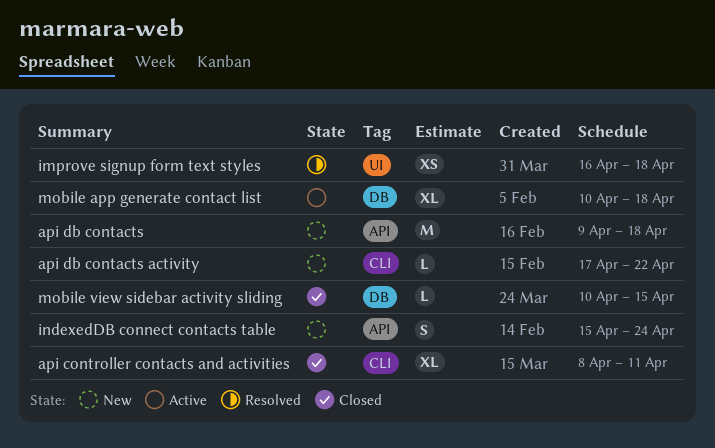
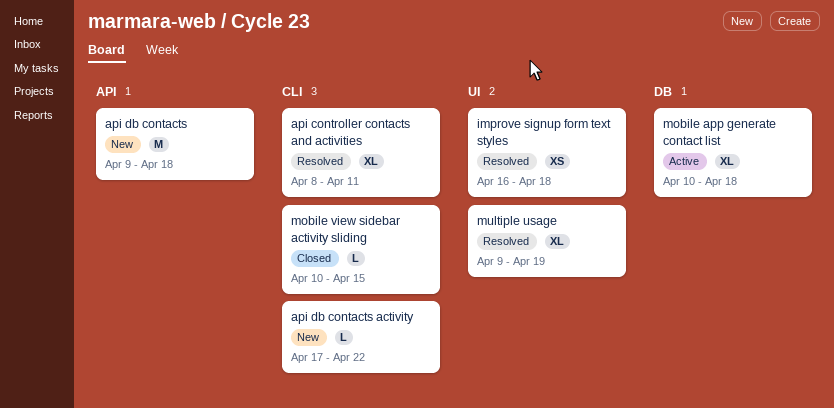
api controller contacts and activities, status: Closed -> Resolved
indexedDB connect contacts table: present -> none
mobile view sidebar activity sliding, label: DB -> CLI
multiple usage: none -> present

